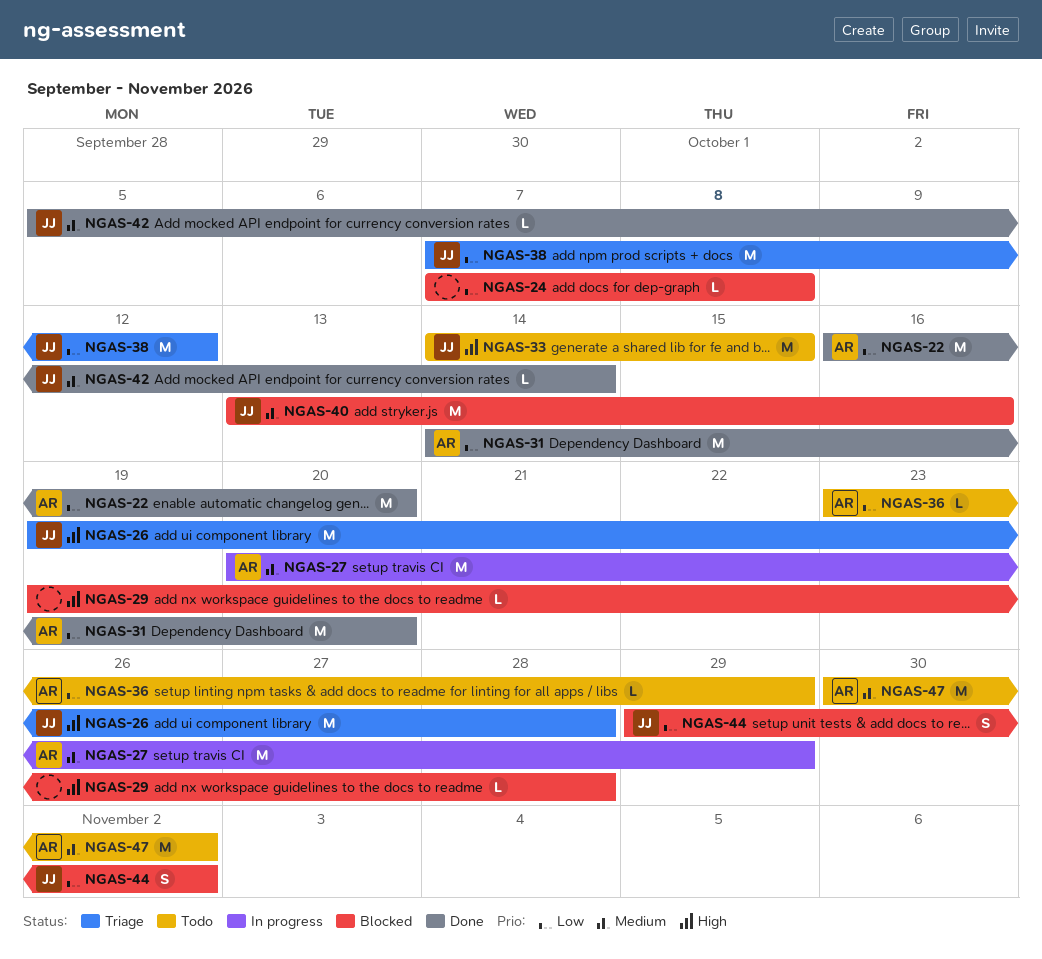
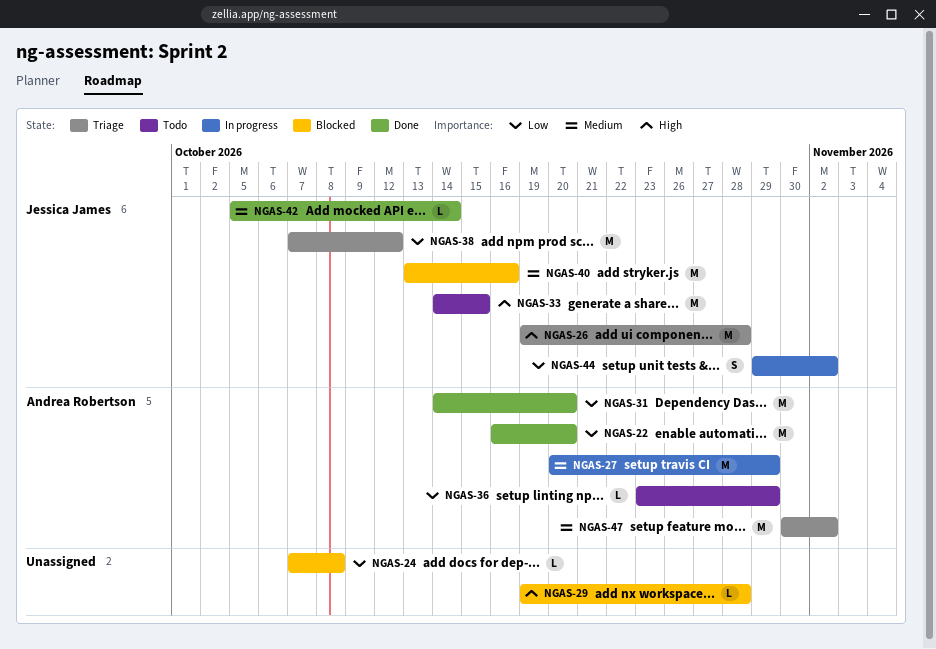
NGAS-44, status: Blocked -> In progress
NGAS-47, status: Todo -> Triage

